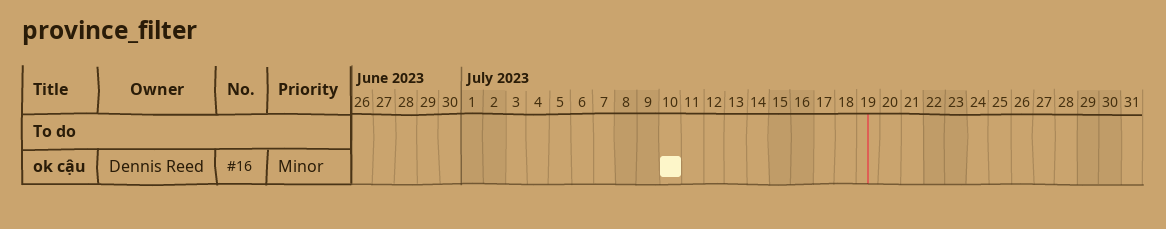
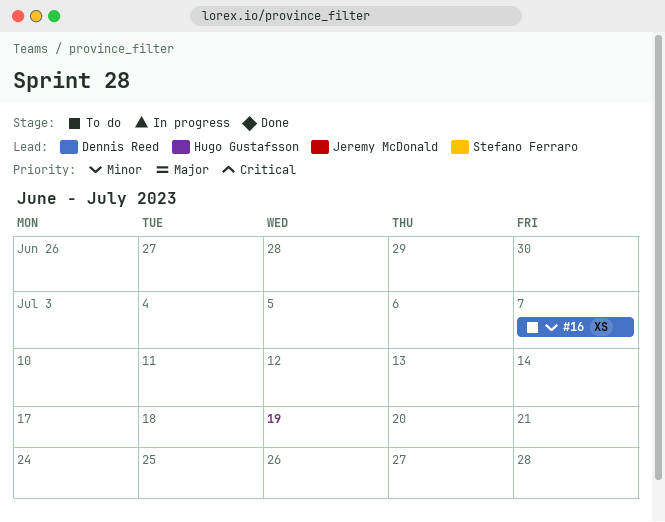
#16, start: Jul 10 -> Jul 7
#16, due: Jul 10 -> Jul 7

